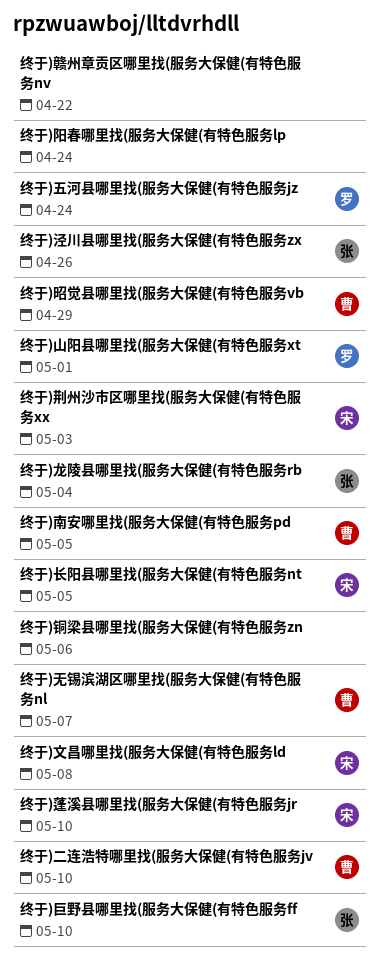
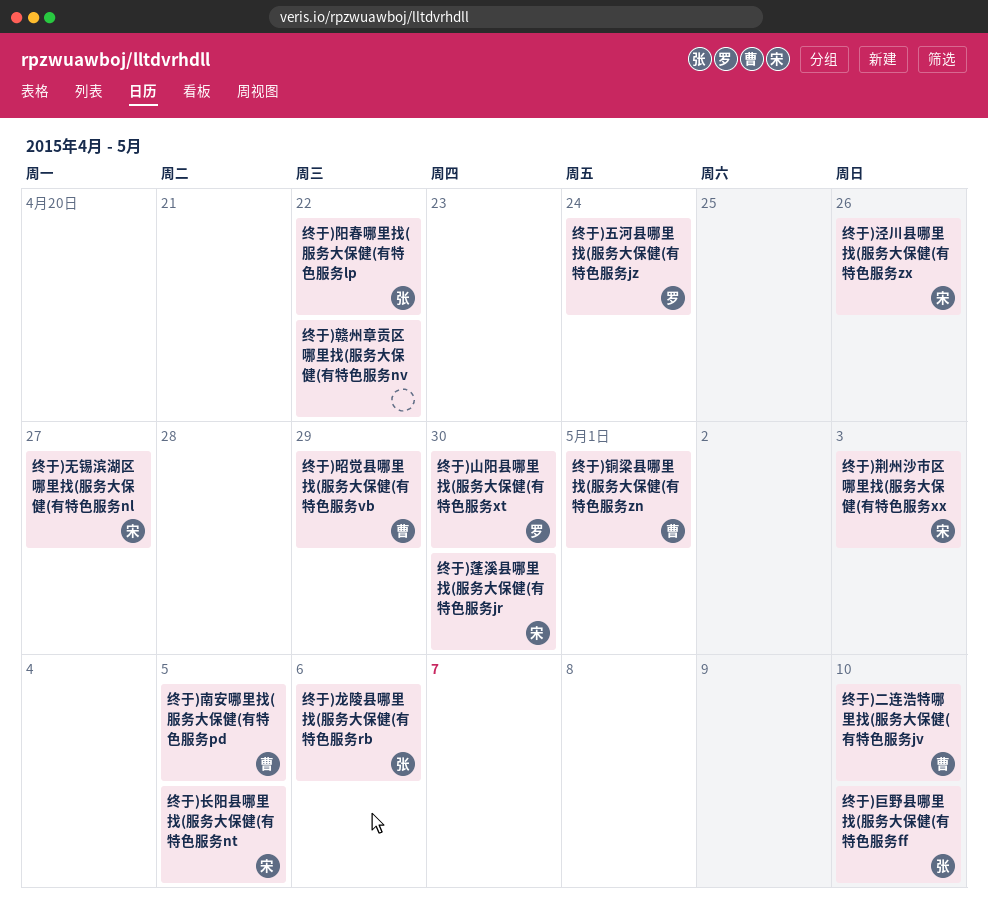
终于)山阳县哪里找(服务大保健(有特色服务xt, due: May 1 -> Apr 30
终于)文昌哪里找(服务大保健(有特色服务ld: present -> none
终于)无锡滨湖区哪里找(服务大保健(有特色服务nl, owner: 曹 -> 宋
终于)无锡滨湖区哪里找(服务大保健(有特色服务nl, due: May 7 -> Apr 27
终于)泾川县哪里找(服务大保健(有特色服务zx, owner: 张 -> 宋
终于)蓬溪县哪里找(服务大保健(有特色服务jr, due: May 10 -> Apr 30
终于)铜梁县哪里找(服务大保健(有特色服务zn, owner: none -> 曹
终于)铜梁县哪里找(服务大保健(有特色服务zn, due: May 6 -> May 1
终于)阳春哪里找(服务大保健(有特色服务lp, owner: none -> 张
终于)阳春哪里找(服务大保健(有特色服务lp, due: Apr 24 -> Apr 22
终于)龙陵县哪里找(服务大保健(有特色服务rb, due: May 4 -> May 6

